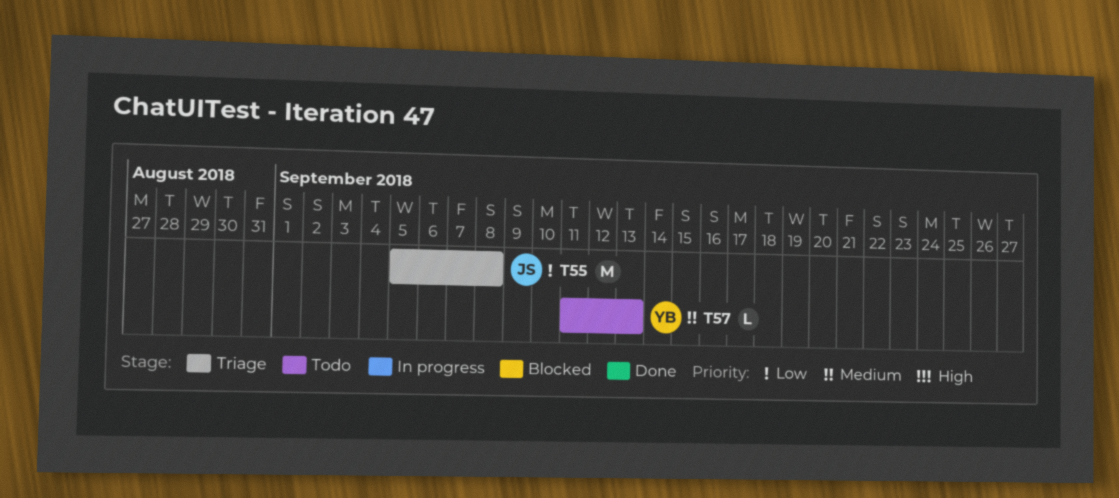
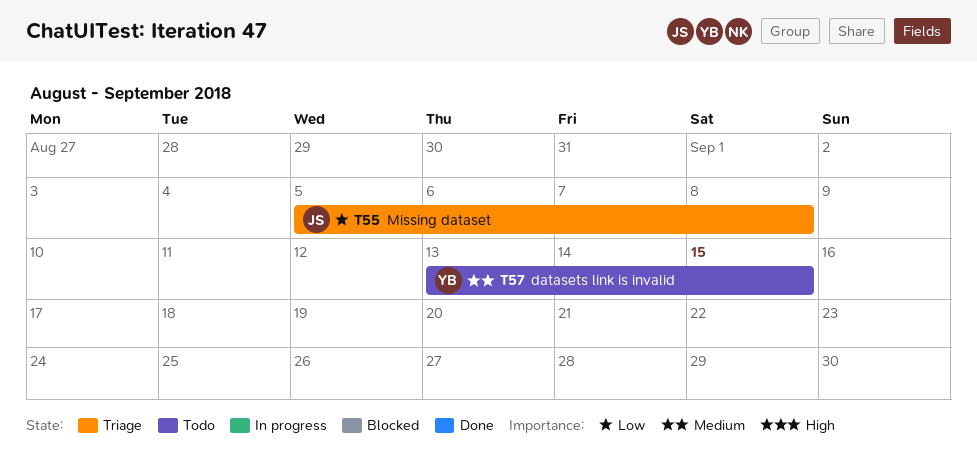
T57, start: Sep 11 -> Sep 13
T57, due: Sep 13 -> Sep 15

